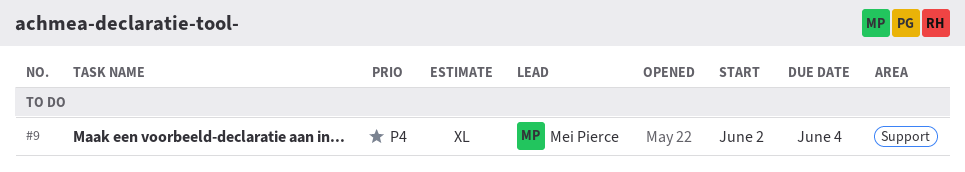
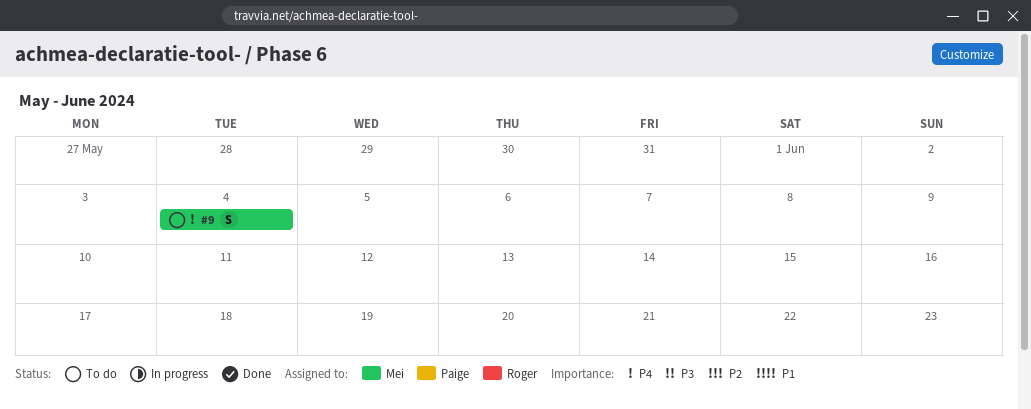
#9, estimate: XL -> S
#9, start: Jun 2 -> Jun 4

